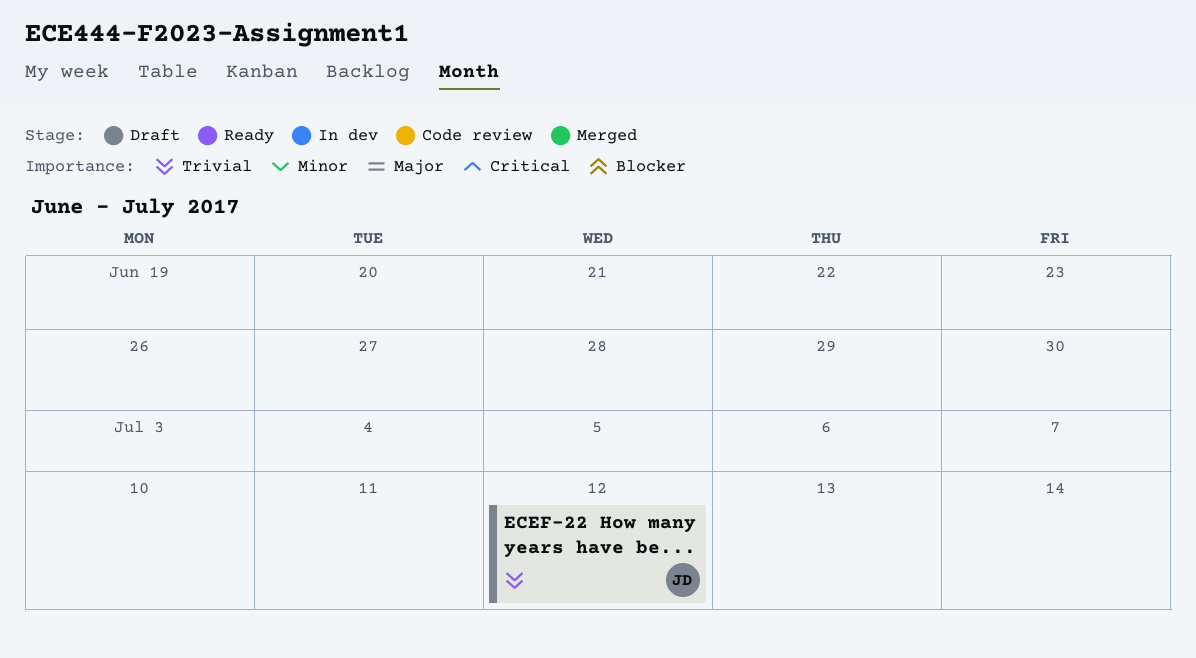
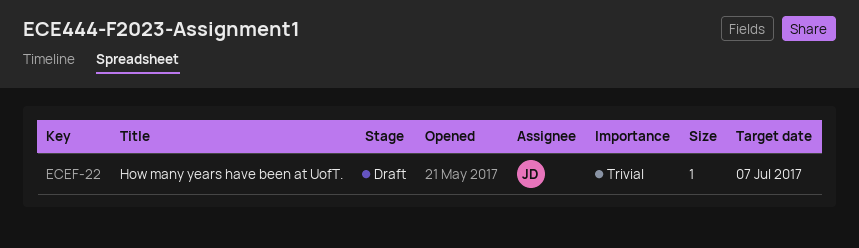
ECEF-22, due: Jul 12 -> Jul 7

